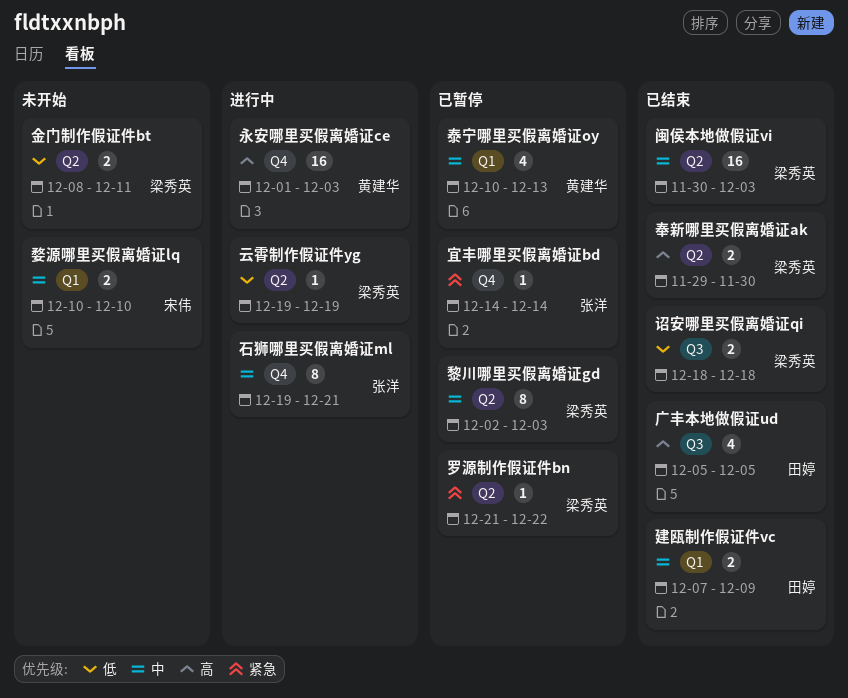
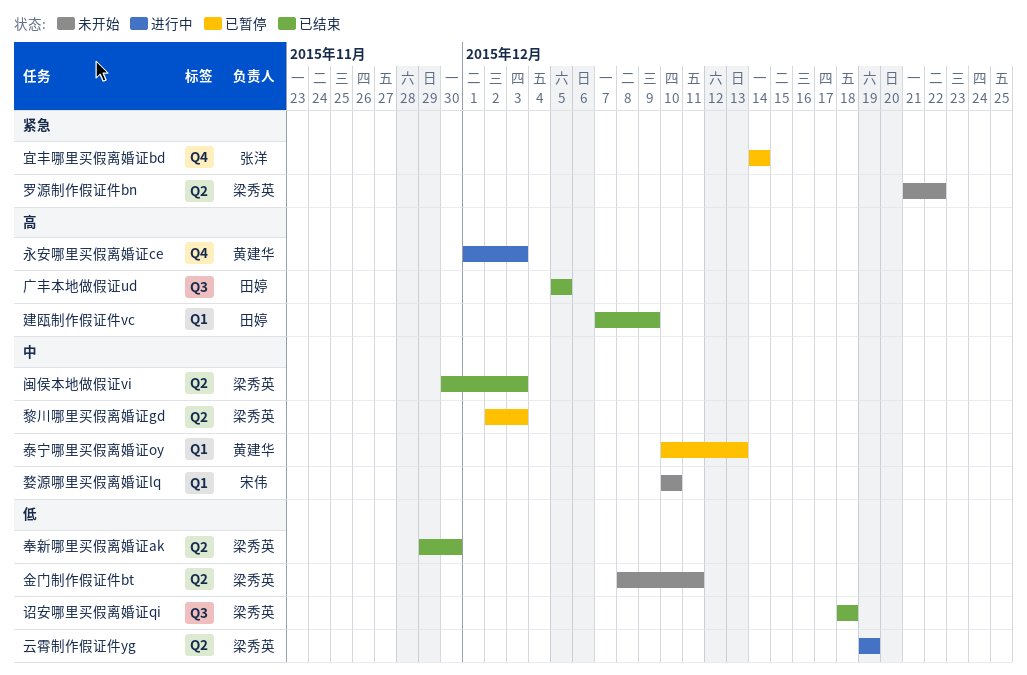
奉新哪里买假离婚证ak, priority: 高 -> 低
建瓯制作假证件vc, priority: 中 -> 高
石狮哪里买假离婚证ml: present -> none
罗源制作假证件bn, status: 已暂停 -> 未开始

